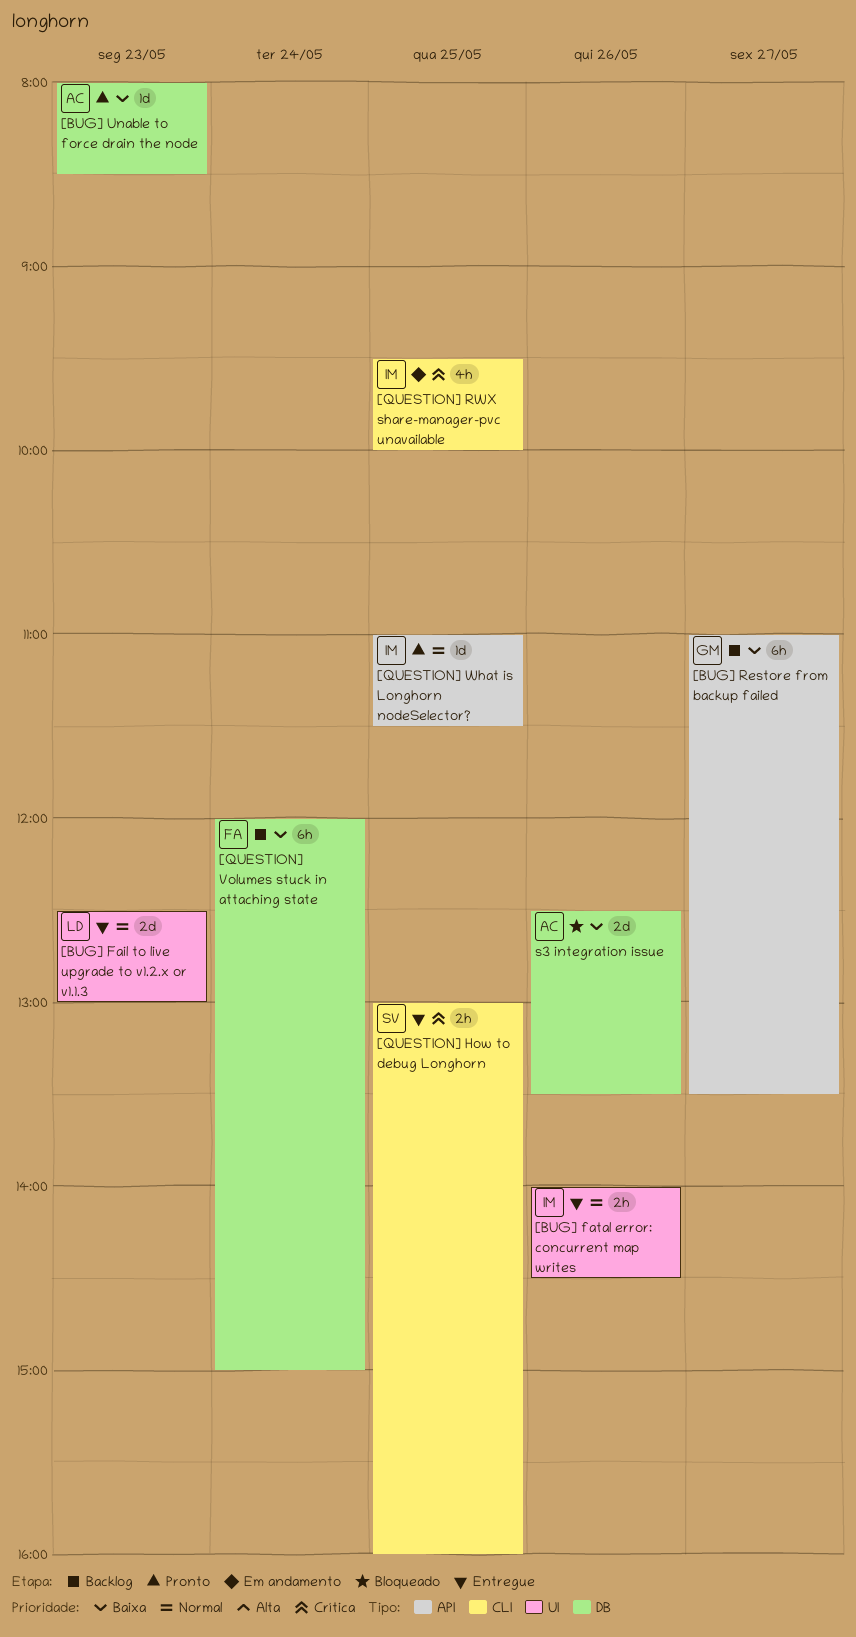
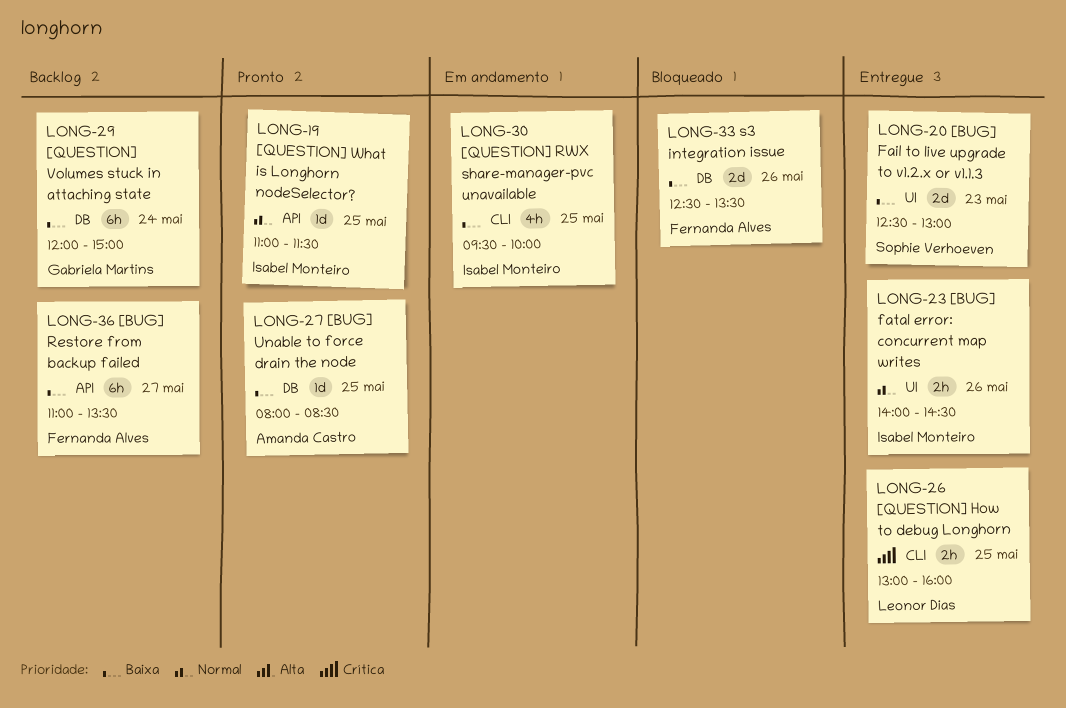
[BUG] Fail to live upgrade to v1.2.x or v1.1.3, owner: Leonor Dias -> Sophie Verhoeven
[BUG] Fail to live upgrade to v1.2.x or v1.1.3, priority: Normal -> Baixa
[BUG] Restore from backup failed, owner: Gabriela Martins -> Fernanda Alves
[BUG] Unable to force drain the node, day: May 23 -> May 25
[QUESTION] How to debug Longhorn, owner: Sophie Verhoeven -> Leonor Dias
[QUESTION] RWX share-manager-pvc unavailable, priority: Crítica -> Baixa
[QUESTION] Volumes stuck in attaching state, owner: Fernanda Alves -> Gabriela Martins
s3 integration issue, owner: Amanda Castro -> Fernanda Alves

